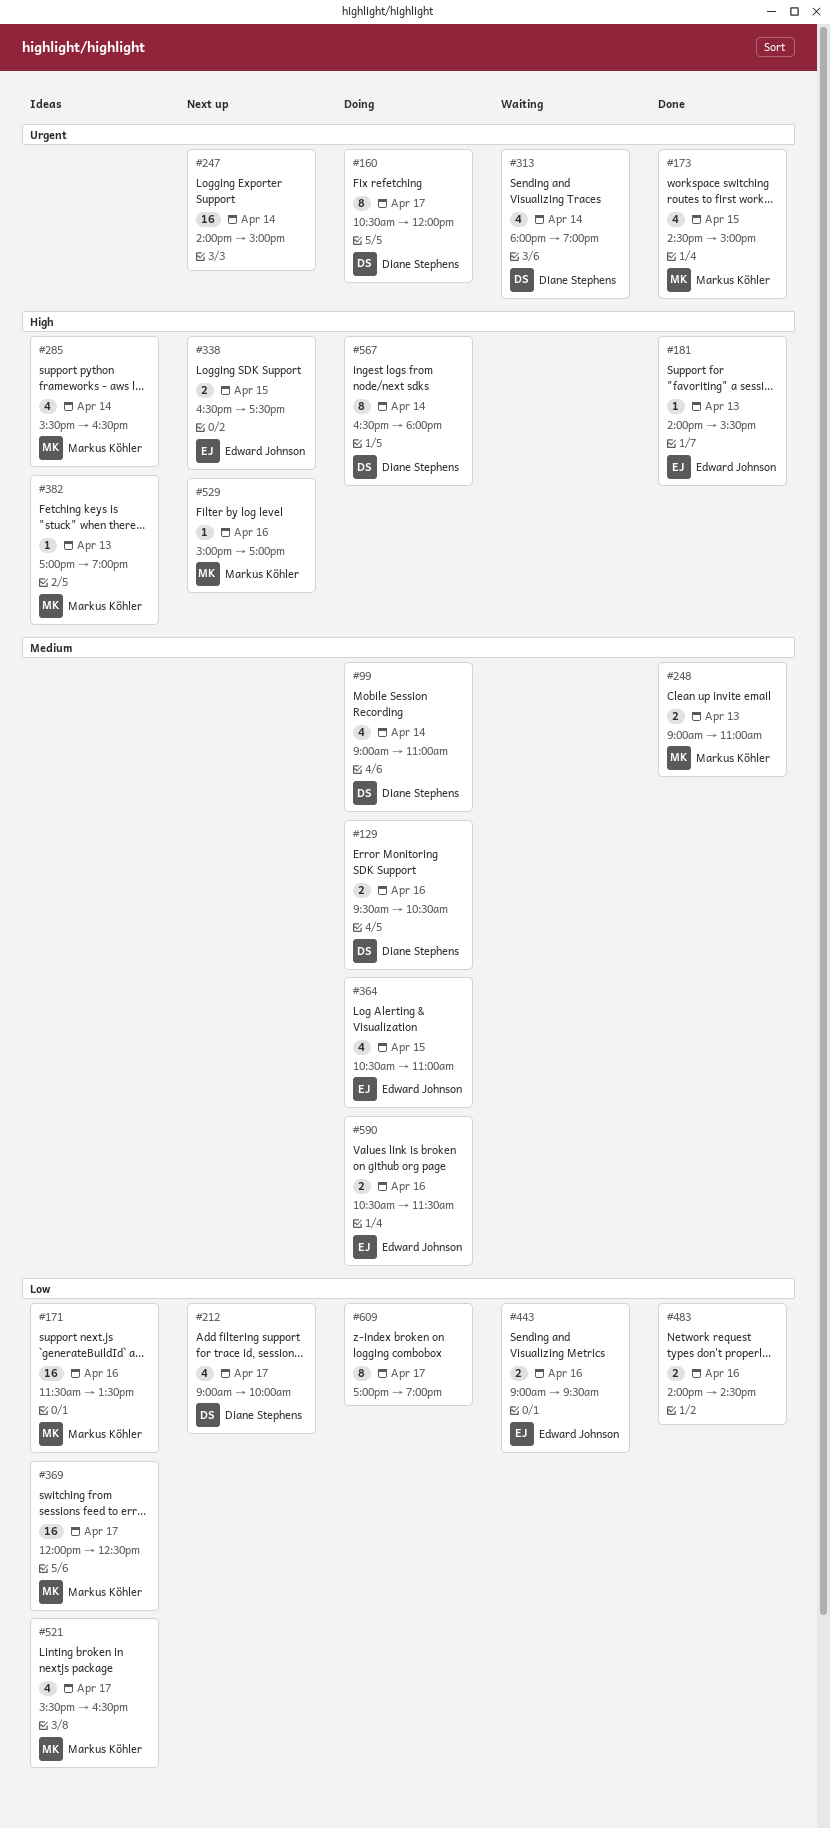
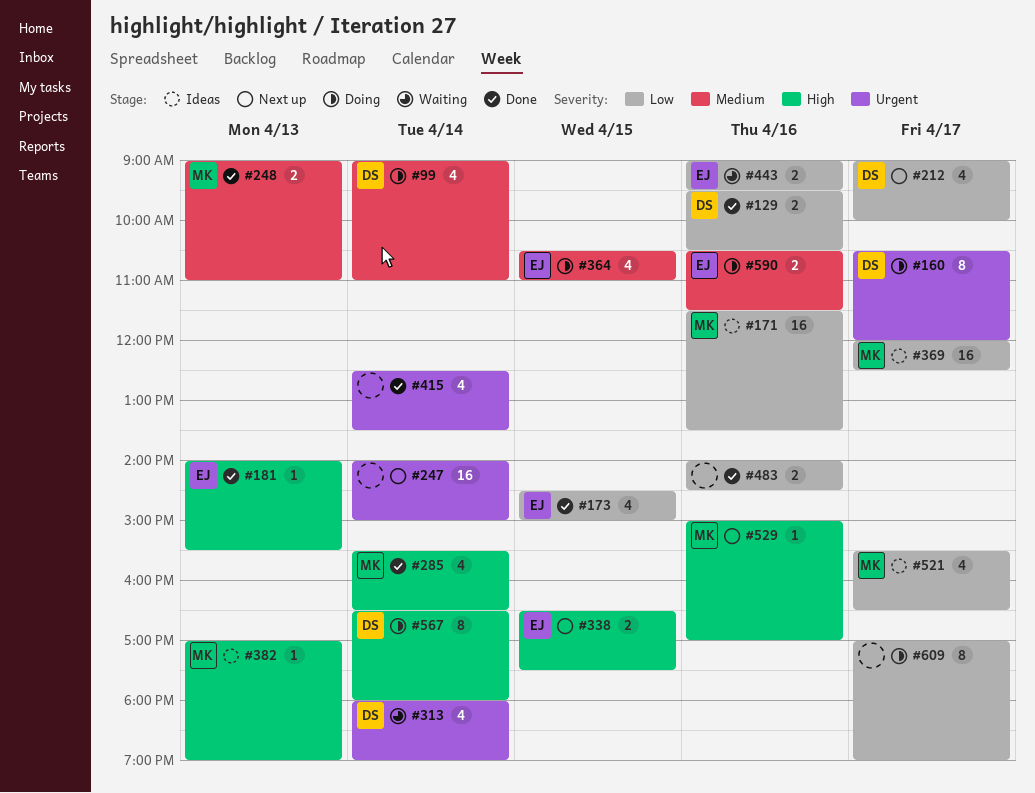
#129, status: Doing -> Done
#129, priority: Medium -> Low
#173, owner: Markus Köhler -> Edward Johnson
#173, priority: Urgent -> Low
#285, status: Ideas -> Done
#415: none -> present

